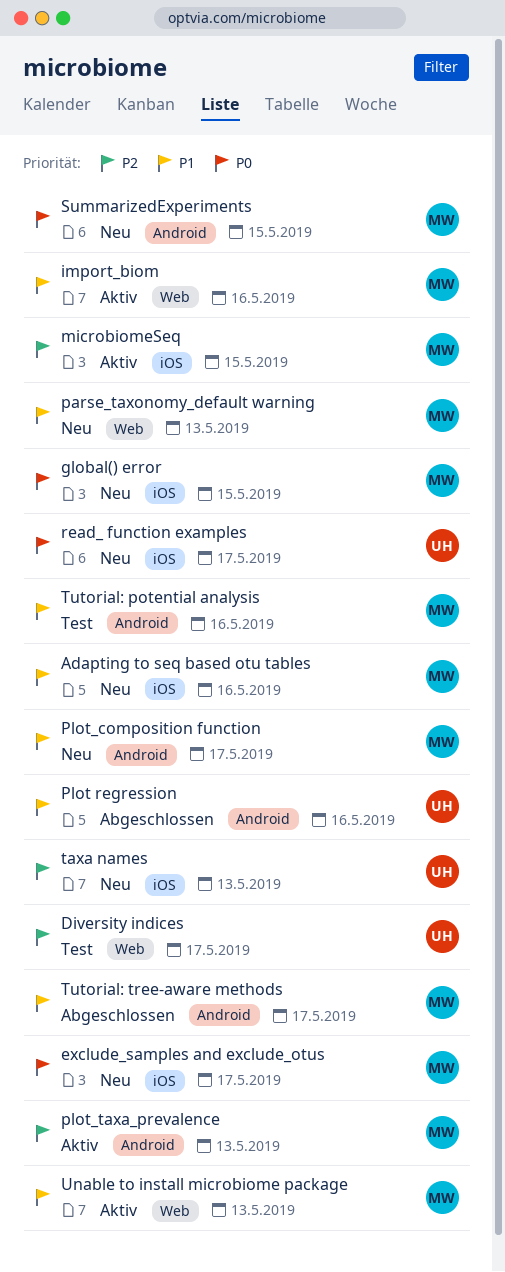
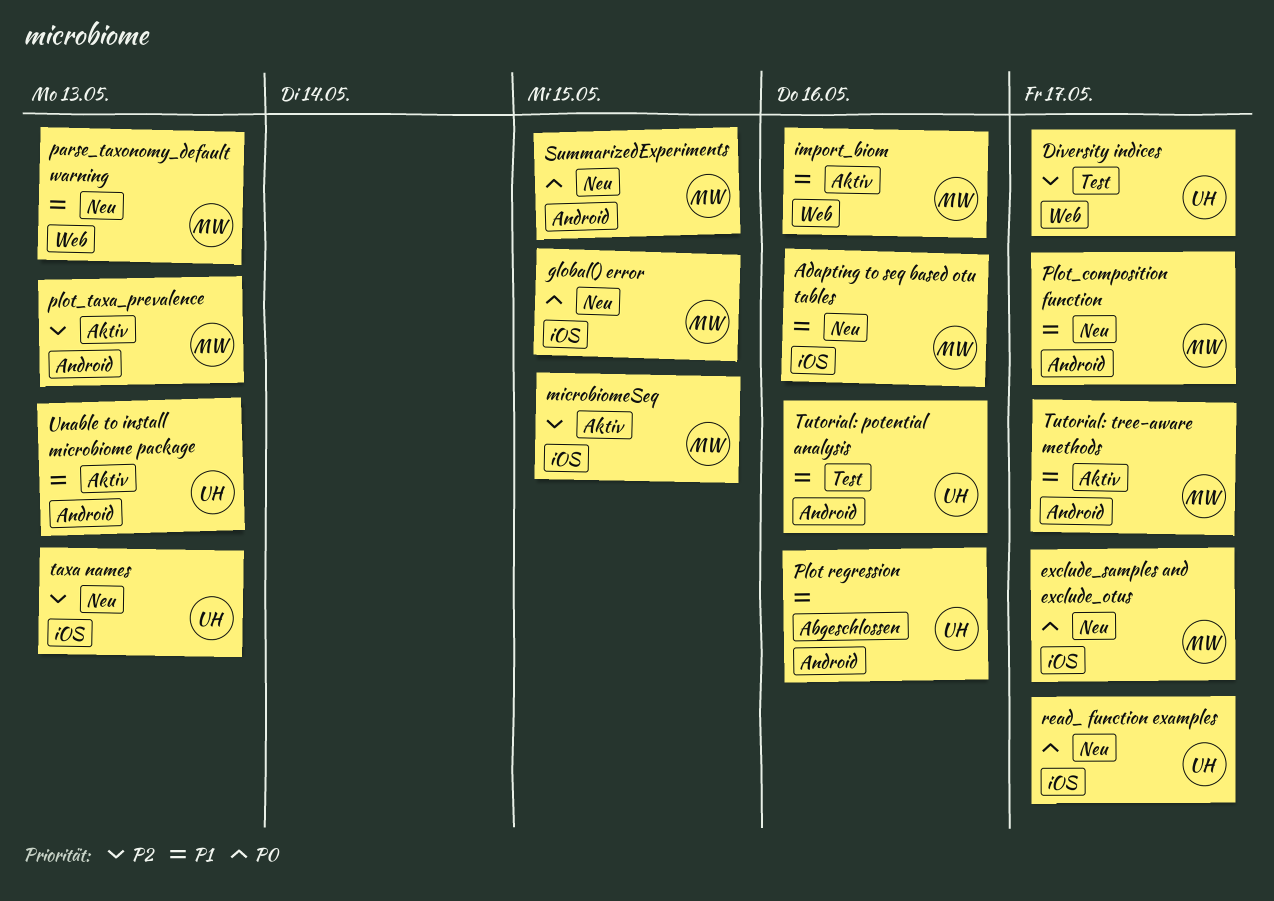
Tutorial: potential analysis, owner: MW -> UH
Tutorial: tree-aware methods, status: Abgeschlossen -> Aktiv
Unable to install microbiome package, owner: MW -> UH
Unable to install microbiome package, label: Web -> Android

